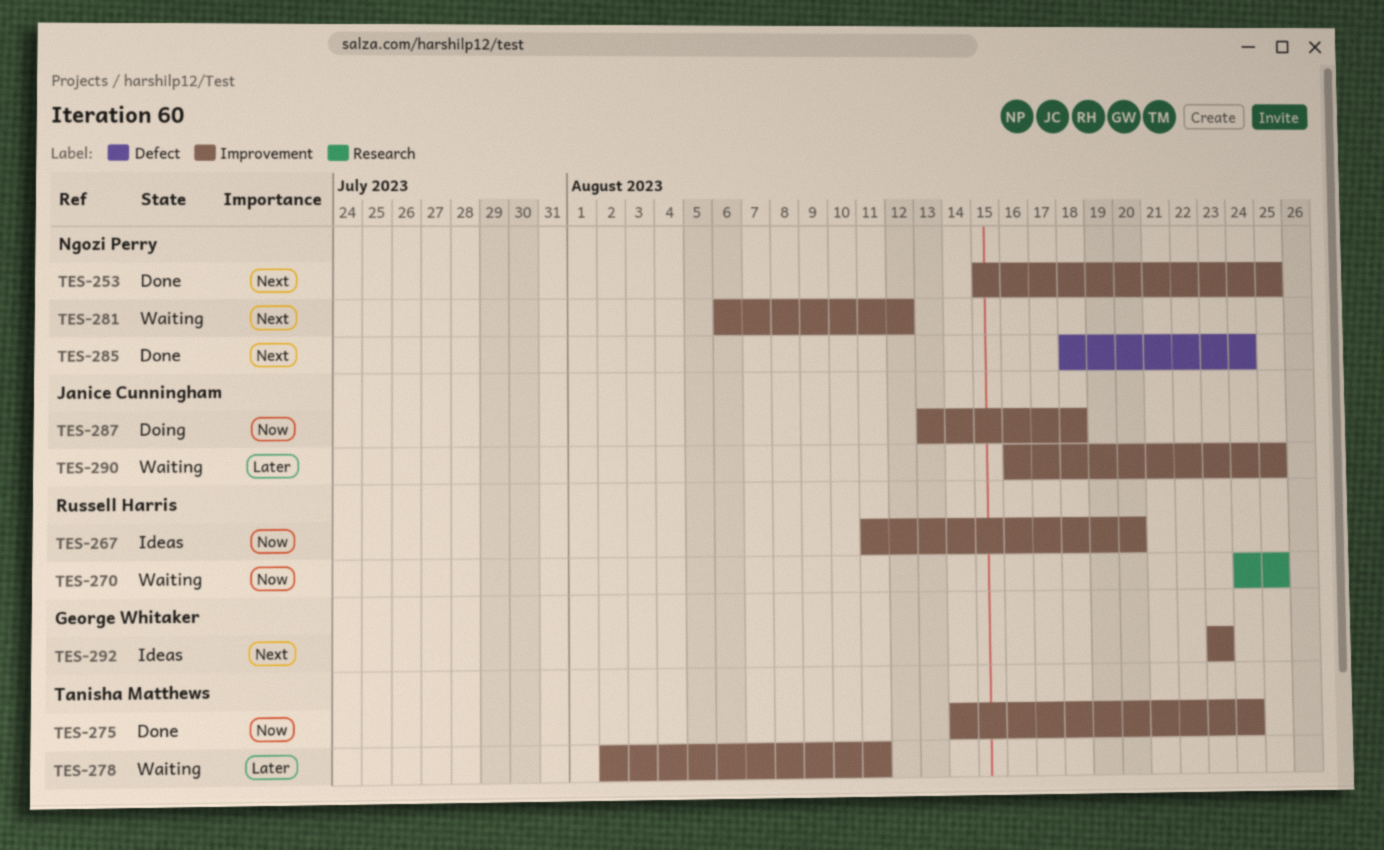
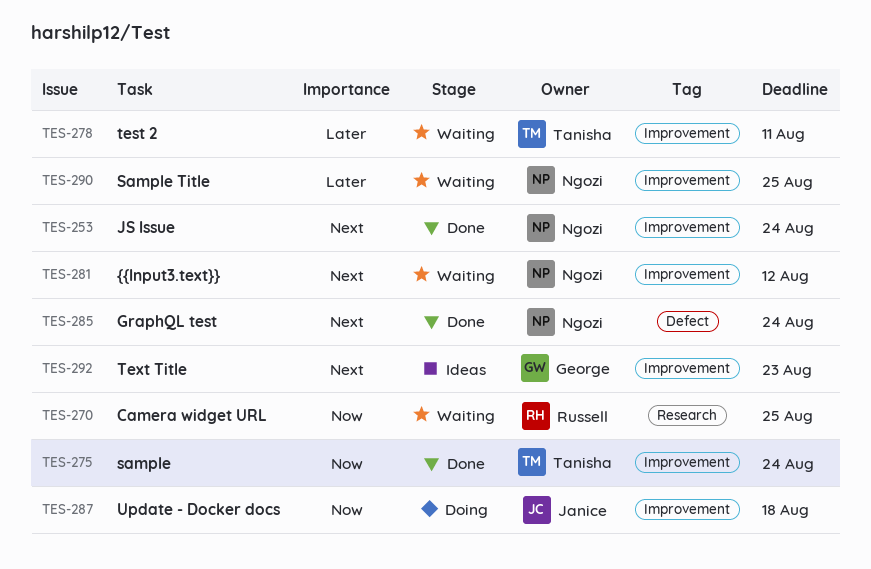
TES-253, due: Aug 25 -> Aug 24
TES-267: present -> none
TES-290, owner: Janice Cunningham -> Ngozi Perry

